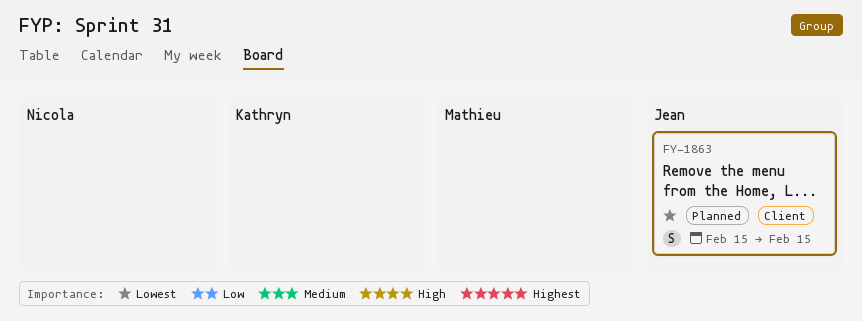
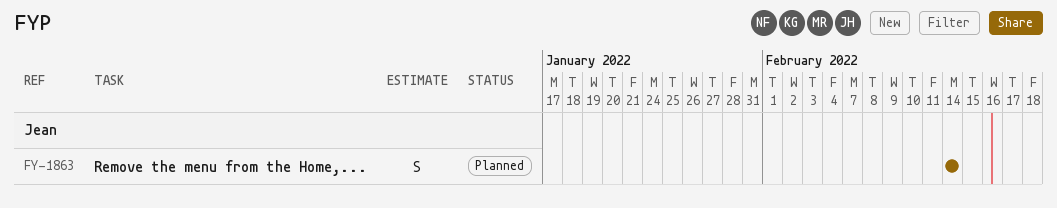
FY-1863, start: Feb 15 -> Feb 14
FY-1863, due: Feb 15 -> Feb 14

